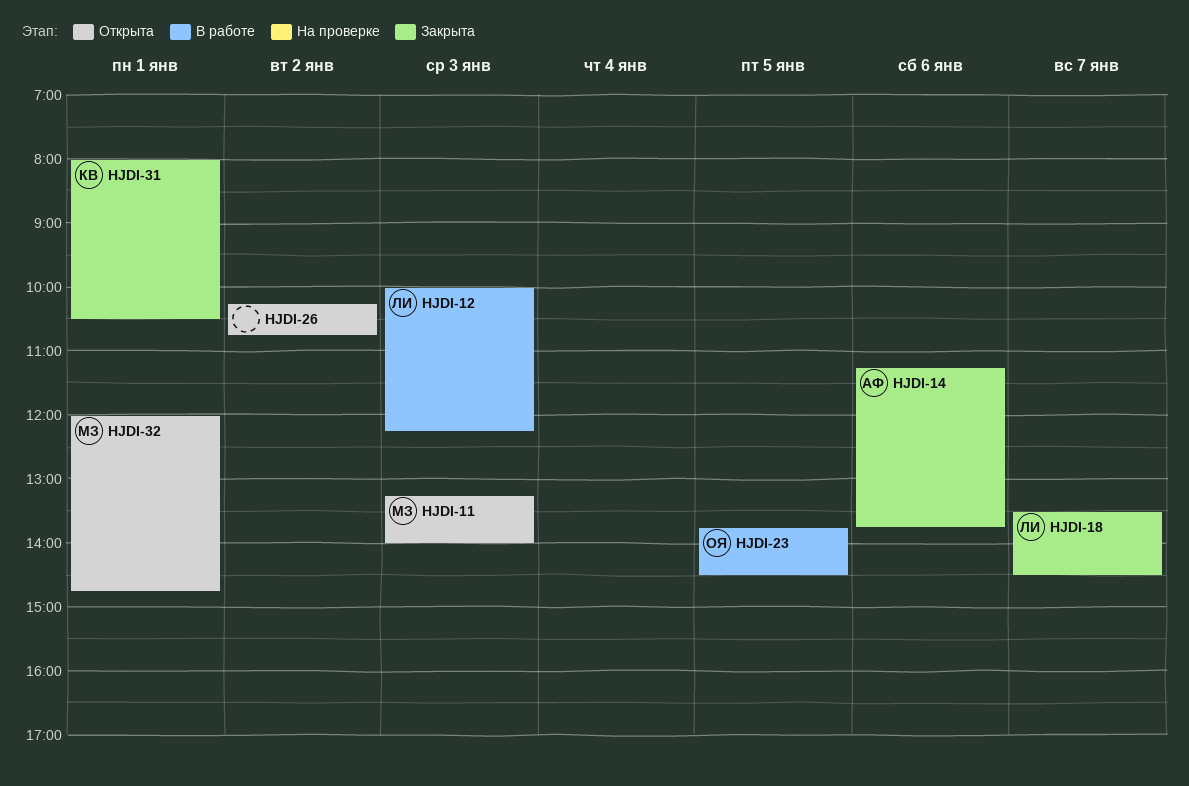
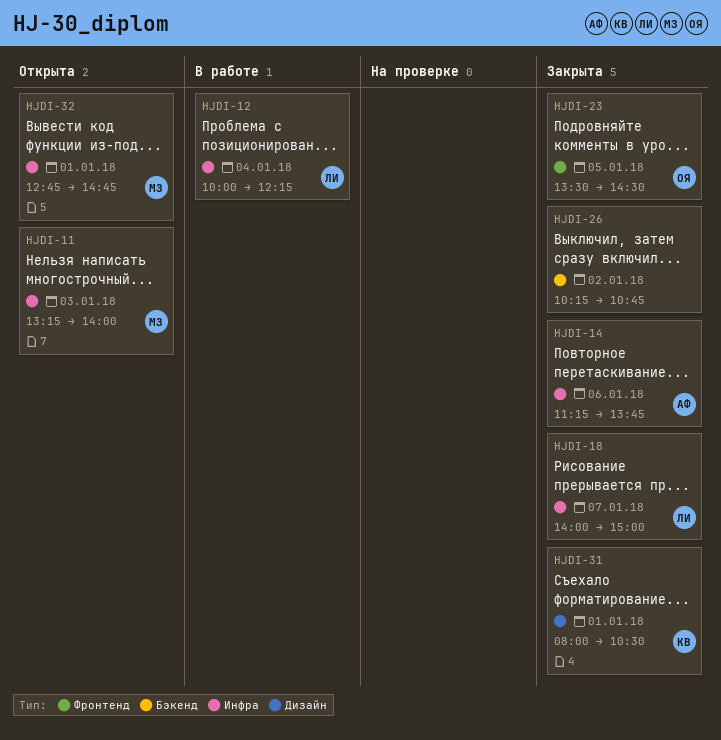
HJDI-12, day: Jan 3 -> Jan 4
HJDI-18, begins: 13:30 -> 14:00
HJDI-18, ends: 14:30 -> 15:00
HJDI-23, status: В работе -> Закрыта
HJDI-23, begins: 13:45 -> 13:30
HJDI-26, status: Открыта -> Закрыта
HJDI-32, begins: 12:00 -> 12:45

